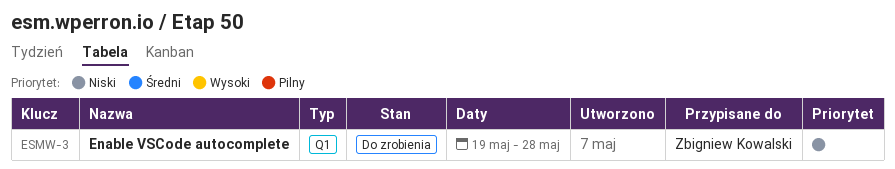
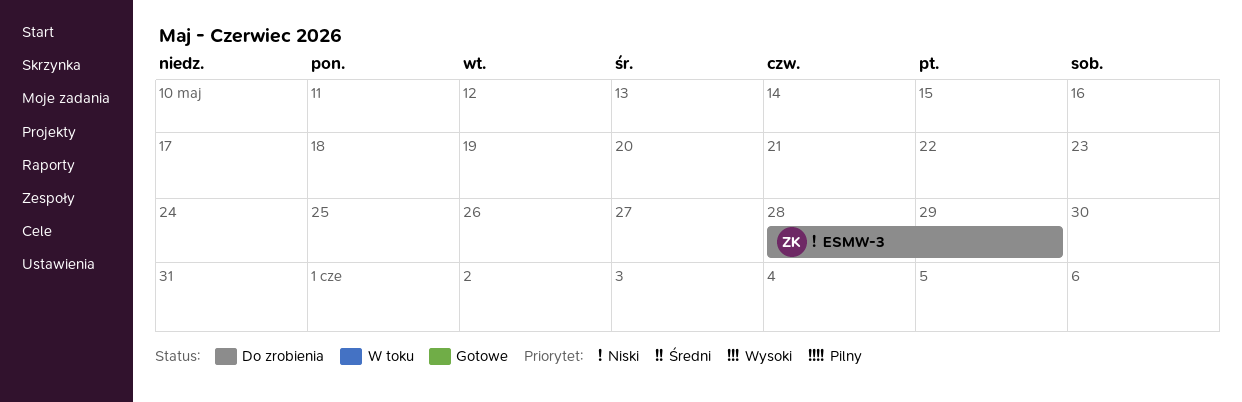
ESMW-3, start: May 19 -> May 28
ESMW-3, due: May 28 -> May 29

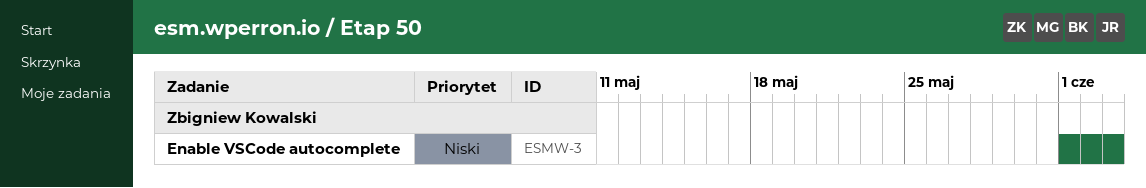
ESMW-3, start: May 28 -> Jun 1
ESMW-3, due: May 29 -> Jun 3

